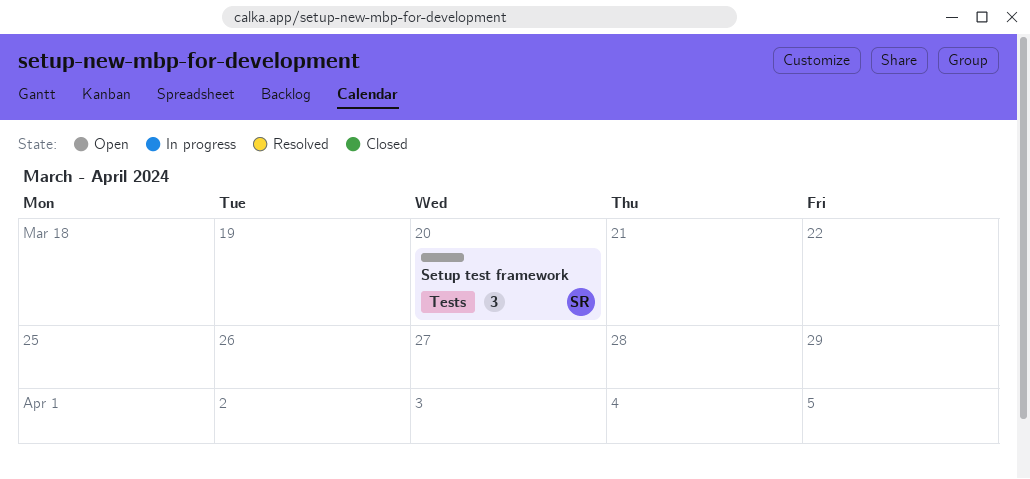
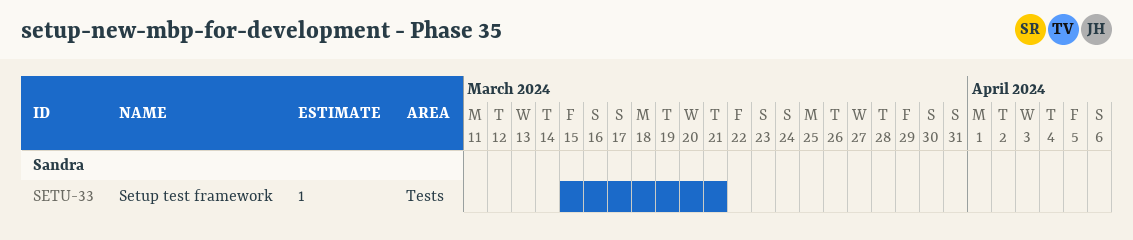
Setup test framework, estimate: 3 -> 1
Setup test framework, due: Mar 20 -> Mar 21

